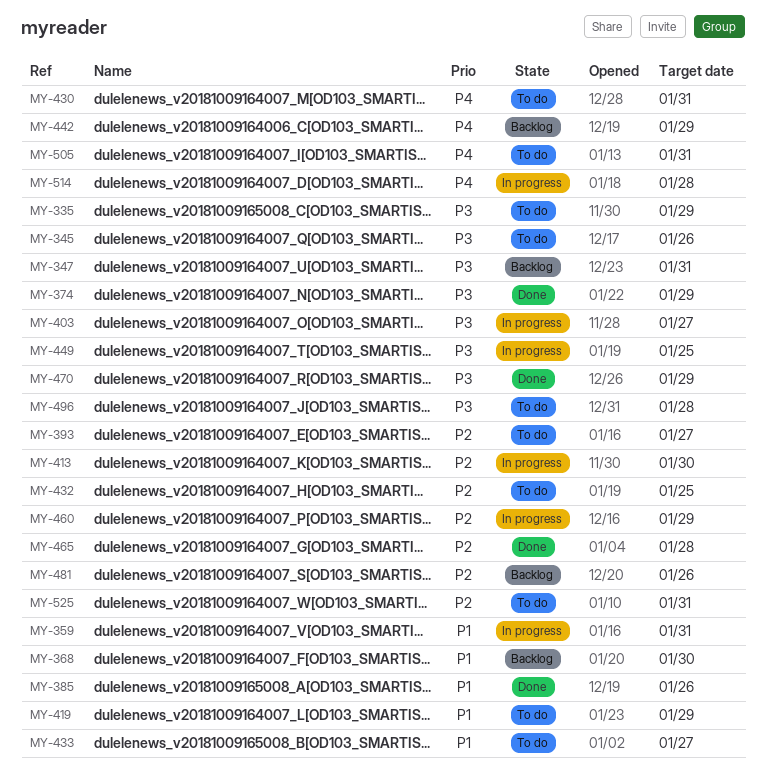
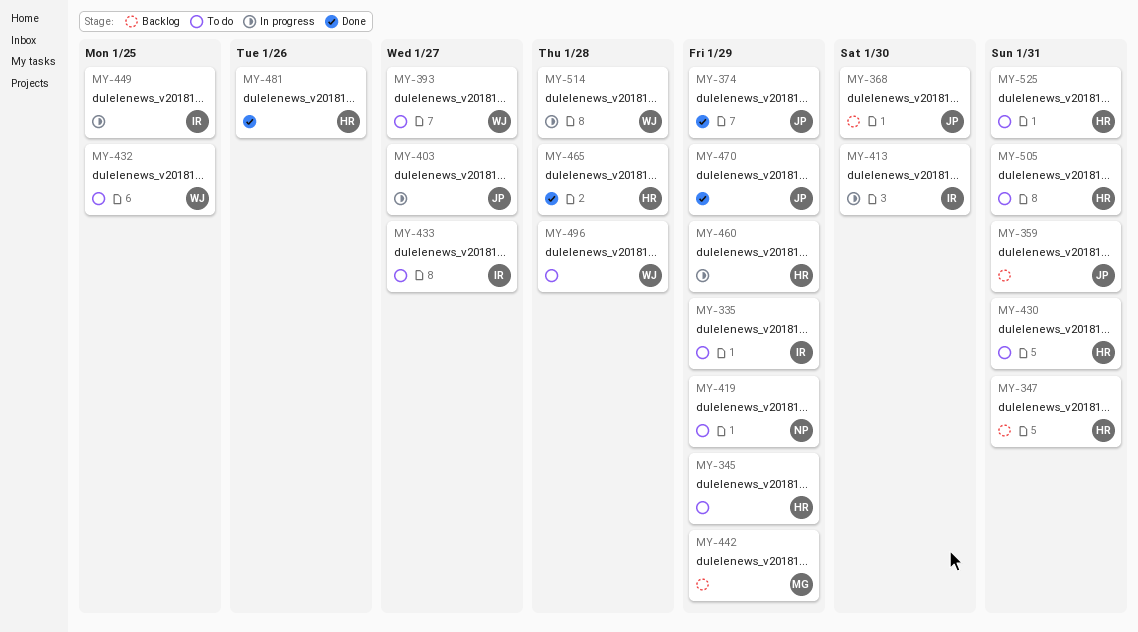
MY-345, due: Jan 26 -> Jan 29
MY-359, status: In progress -> Backlog
MY-385: present -> none
MY-481, status: Backlog -> Done

